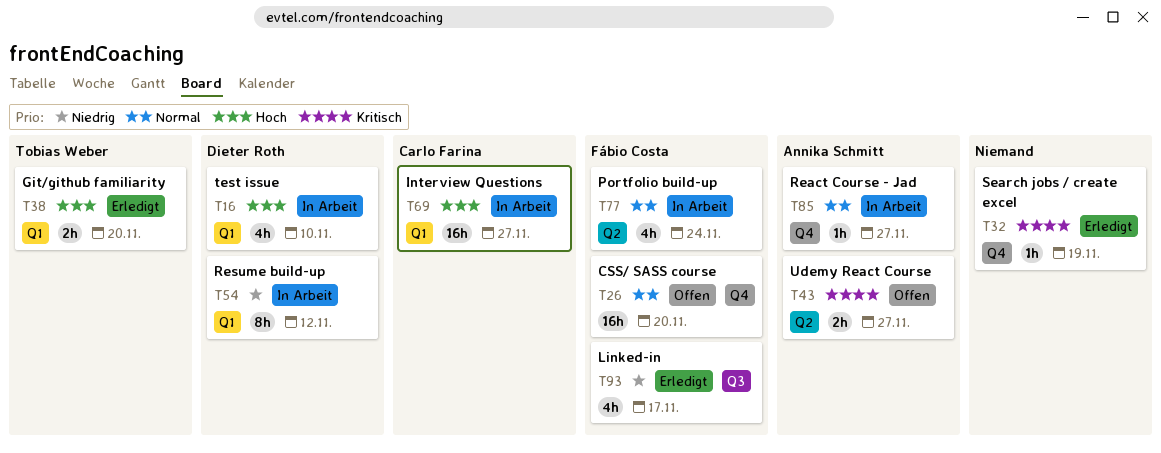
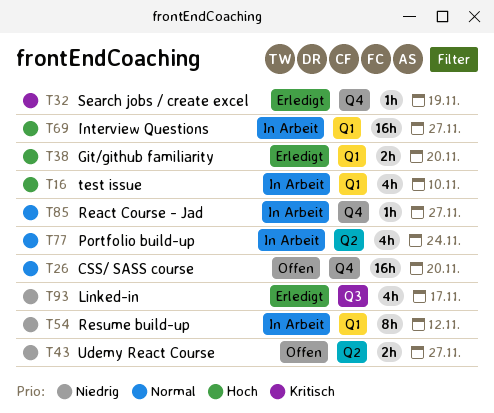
T43, priority: Kritisch -> Niedrig

